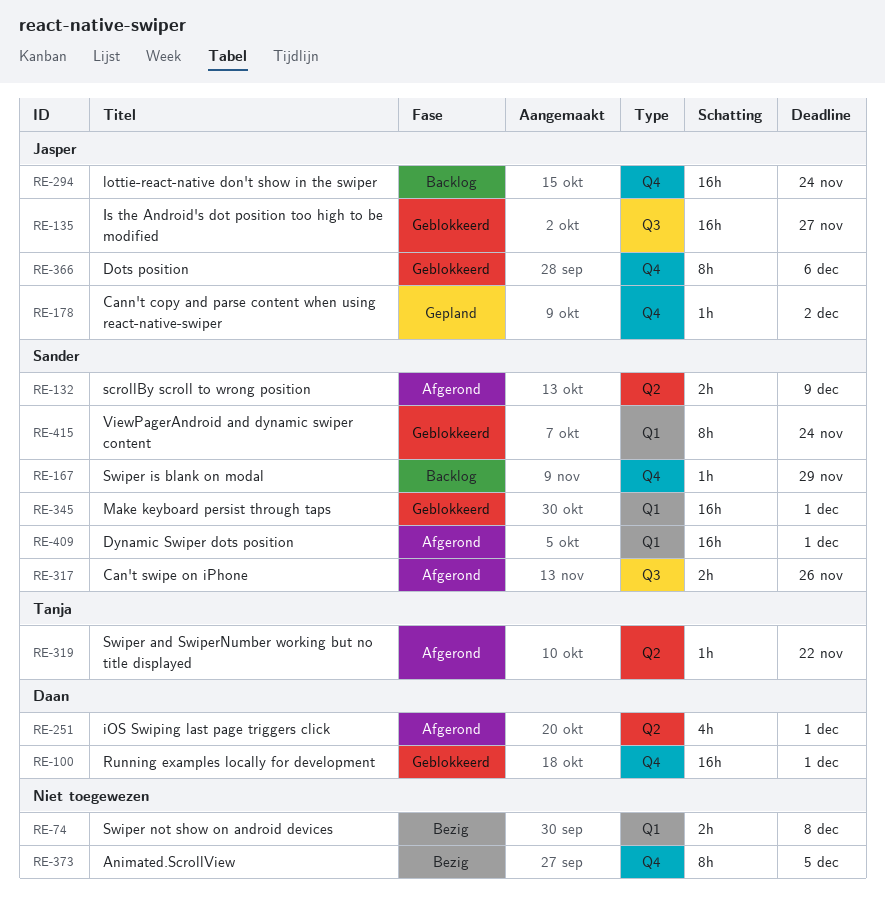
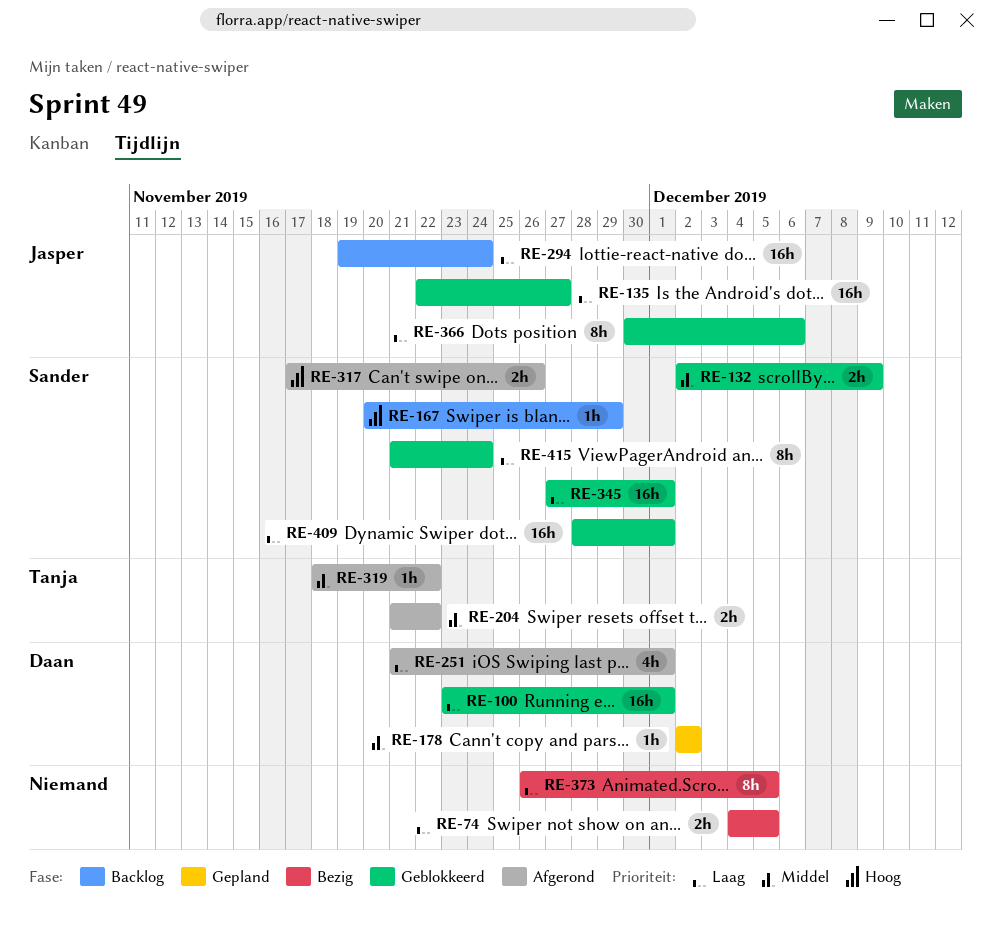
RE-74, due: Dec 8 -> Dec 5
RE-132, status: Afgerond -> Geblokkeerd
RE-178, owner: Jasper -> Daan
RE-204: none -> present
RE-409, status: Afgerond -> Geblokkeerd

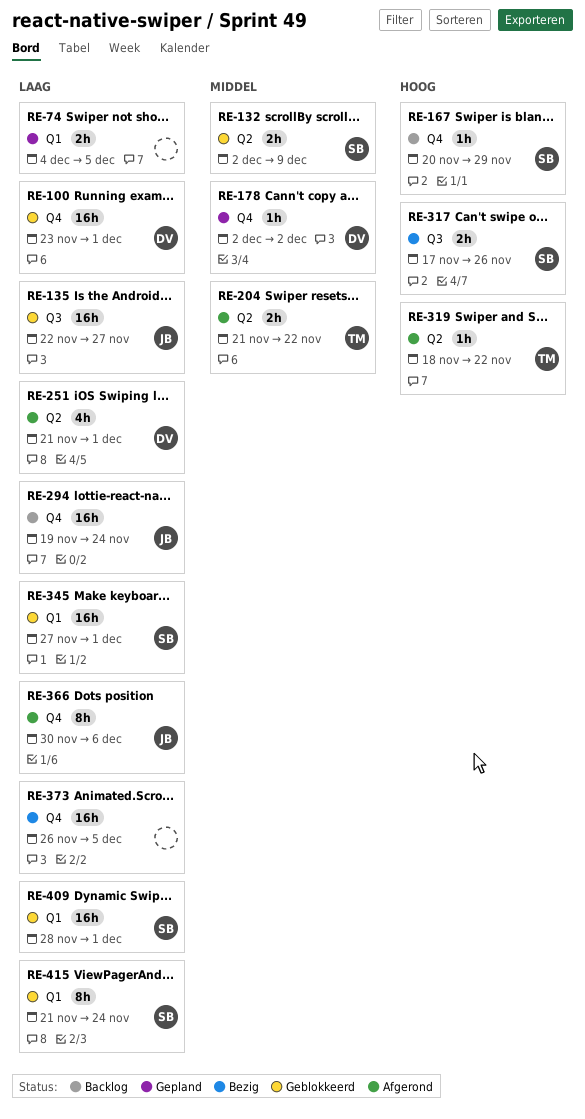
RE-74, status: Bezig -> Gepland
RE-317, status: Afgerond -> Bezig
RE-319, priority: Middel -> Hoog
RE-366, status: Geblokkeerd -> Afgerond
RE-373, estimate: 8h -> 16h

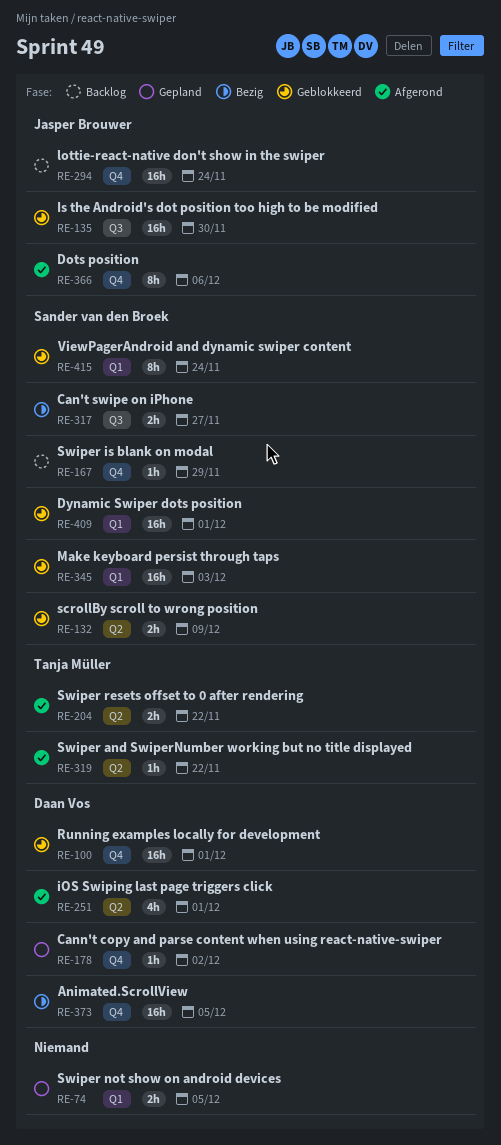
RE-135, due: Nov 27 -> Nov 30
RE-317, due: Nov 26 -> Nov 27
RE-345, due: Dec 1 -> Dec 3
RE-373, owner: none -> Daan Vos

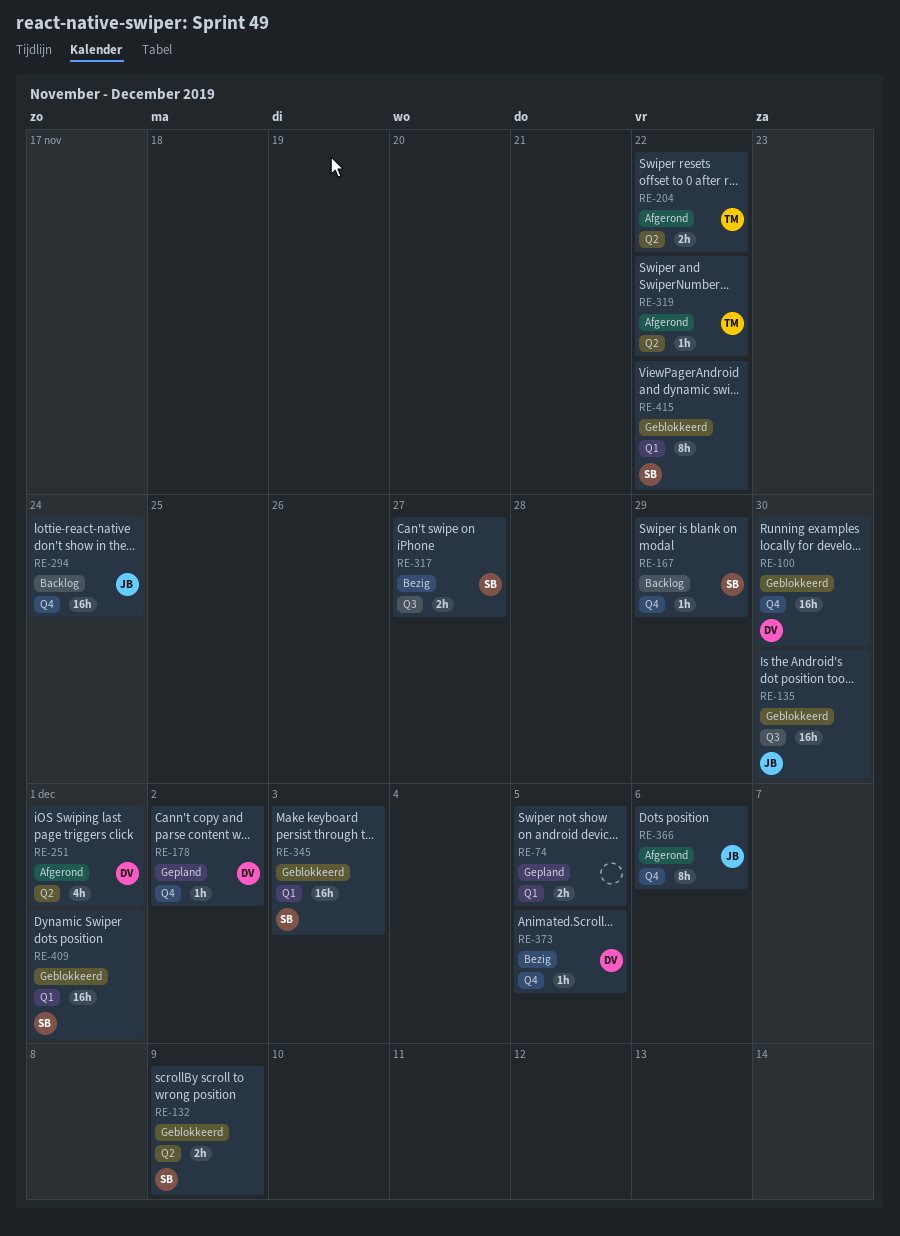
RE-100, due: Dec 1 -> Nov 30
RE-373, estimate: 16h -> 1h
RE-415, due: Nov 24 -> Nov 22

